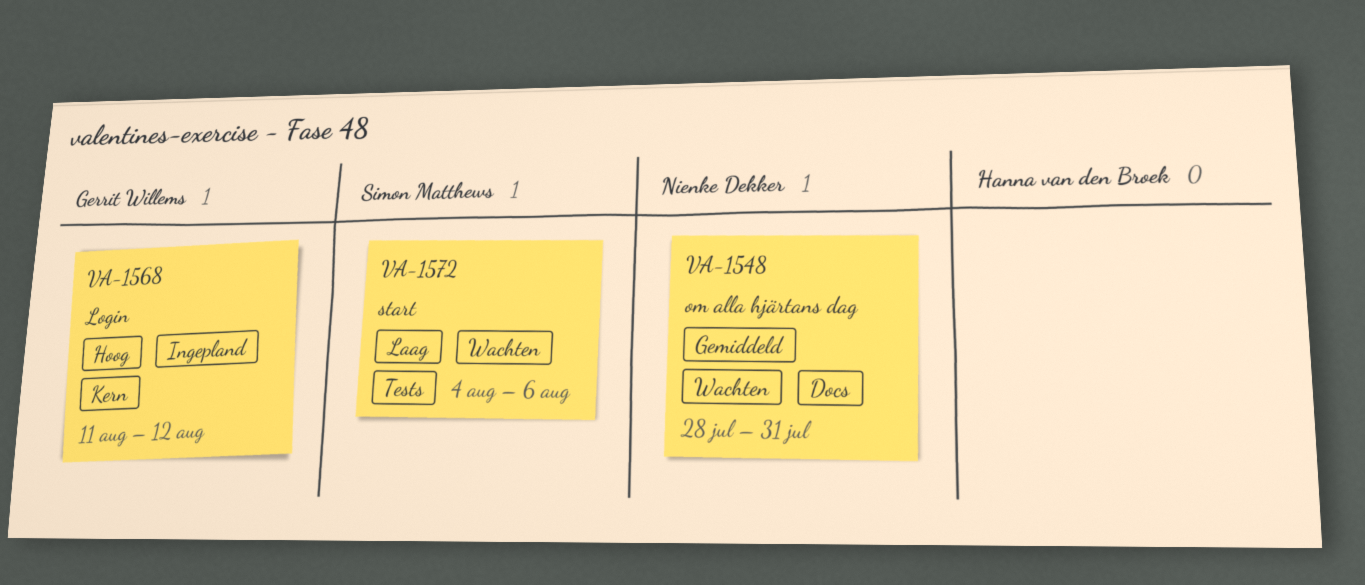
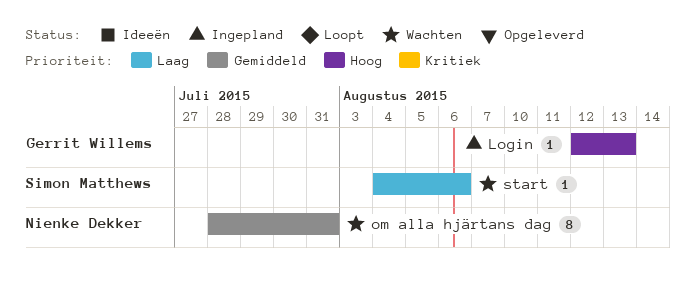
Login, start: Aug 11 -> Aug 12
Login, due: Aug 12 -> Aug 13

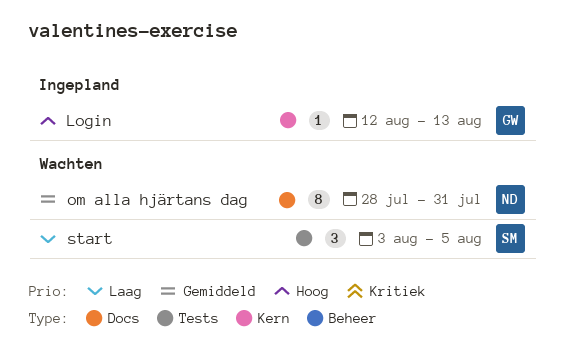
start, estimate: 1 -> 3
start, start: Aug 4 -> Aug 3
start, due: Aug 6 -> Aug 5

